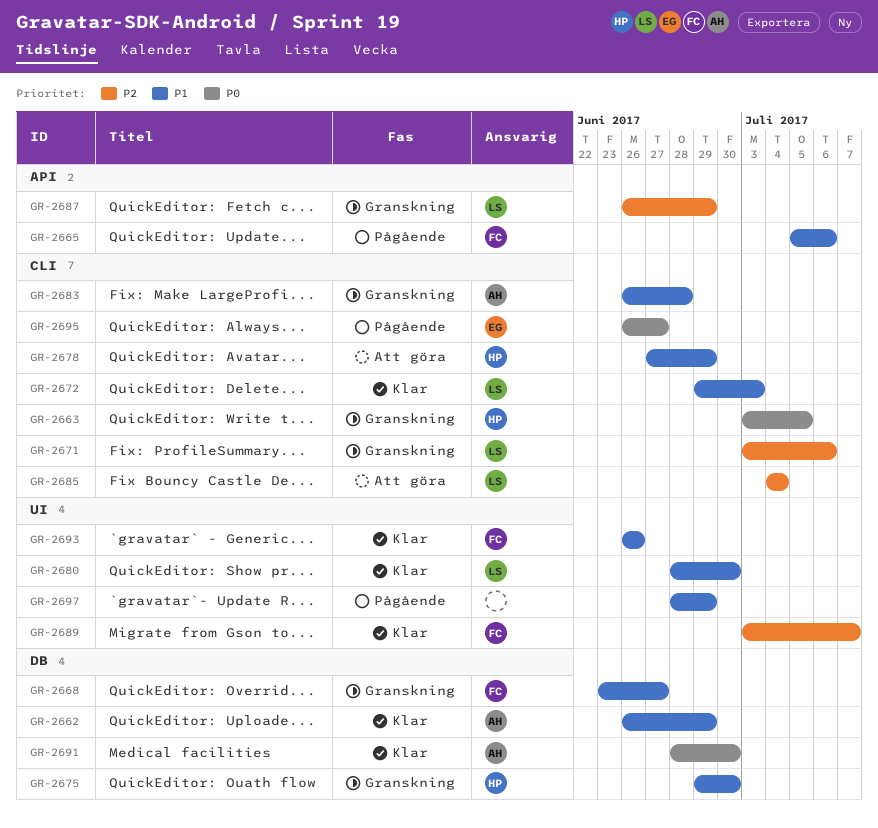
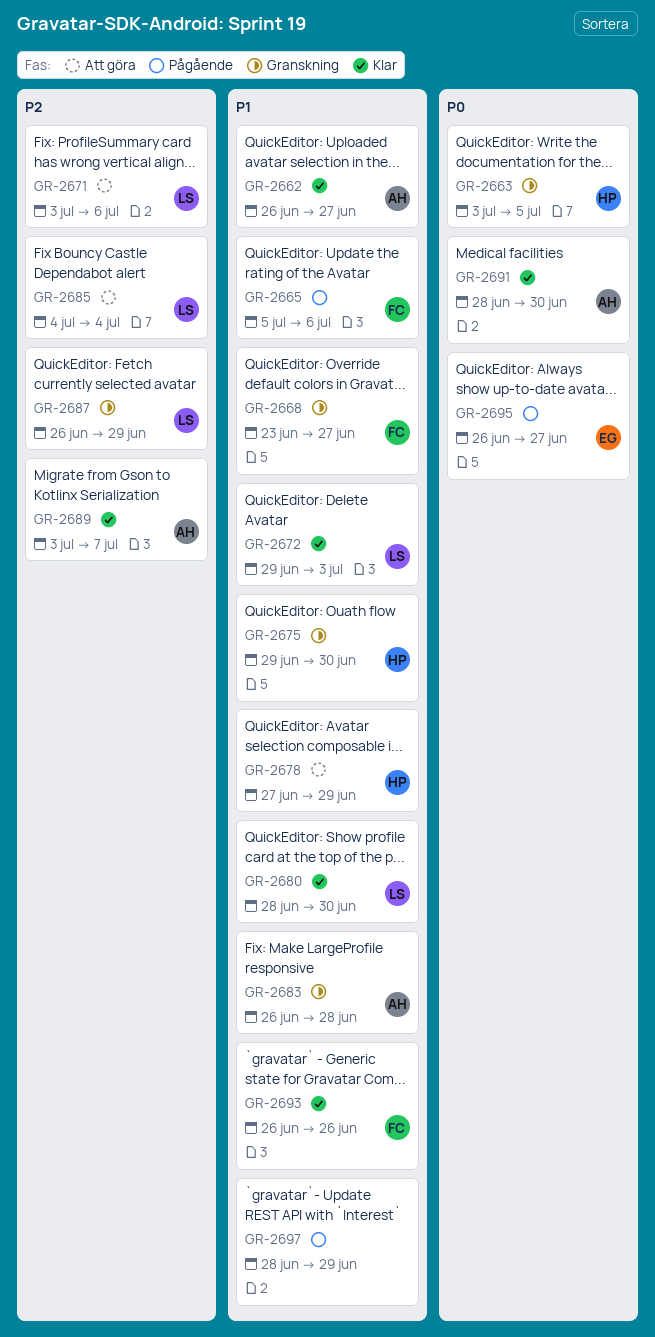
GR-2662, due: Jun 29 -> Jun 27
GR-2671, status: Granskning -> Att göra
GR-2689, owner: FC -> AH

